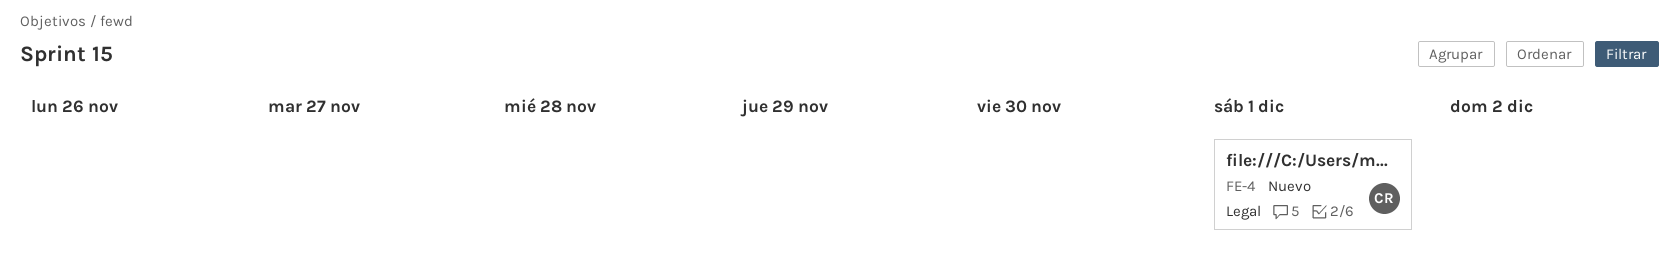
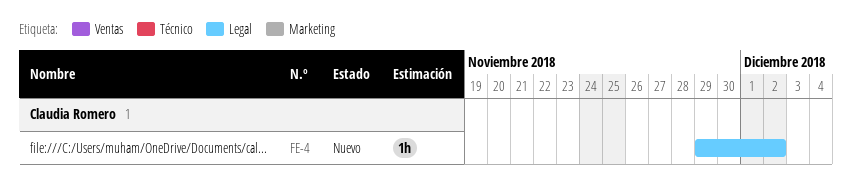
FE-4, due: Dec 1 -> Dec 2

